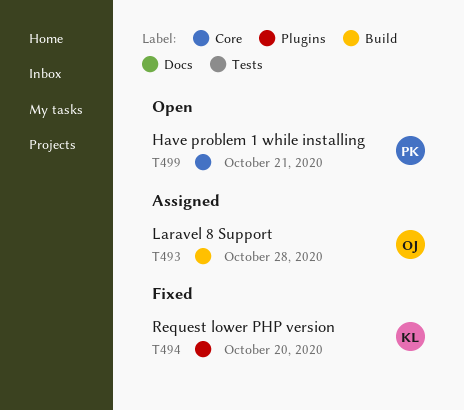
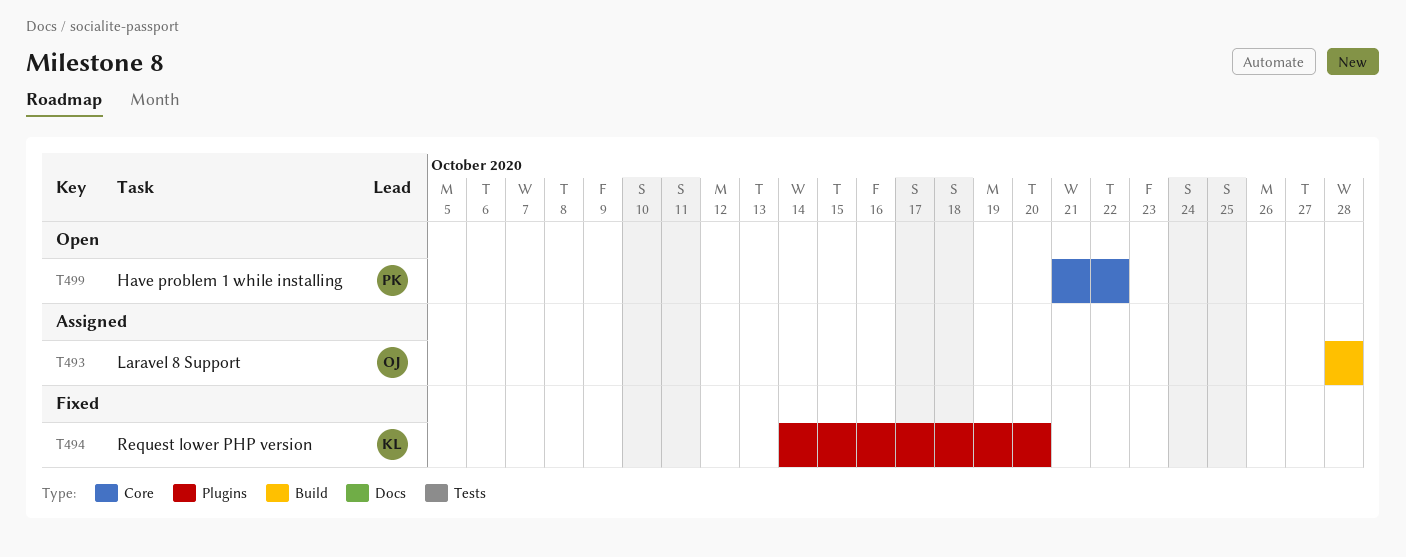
T499, due: Oct 21 -> Oct 22

